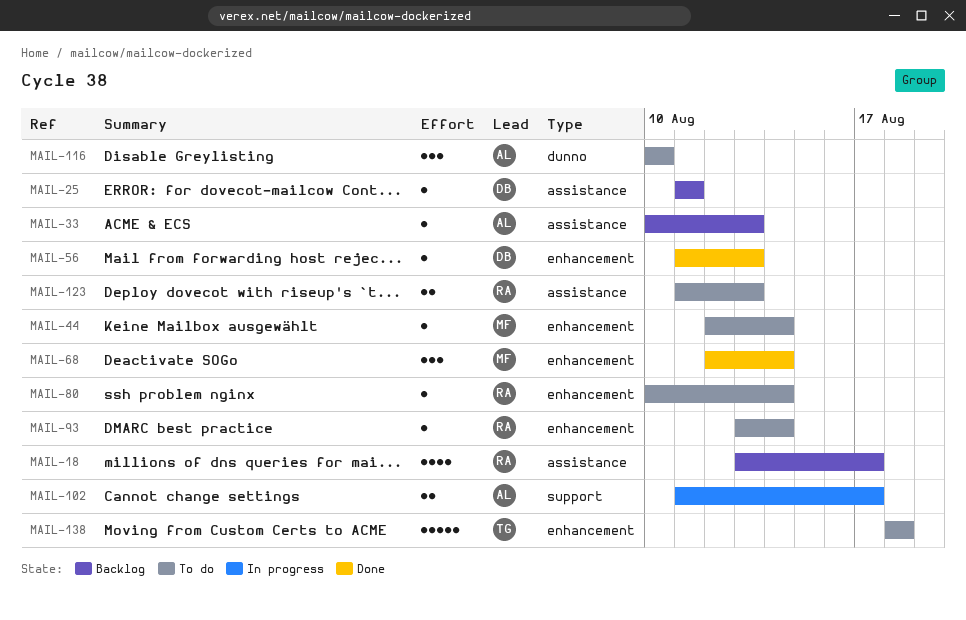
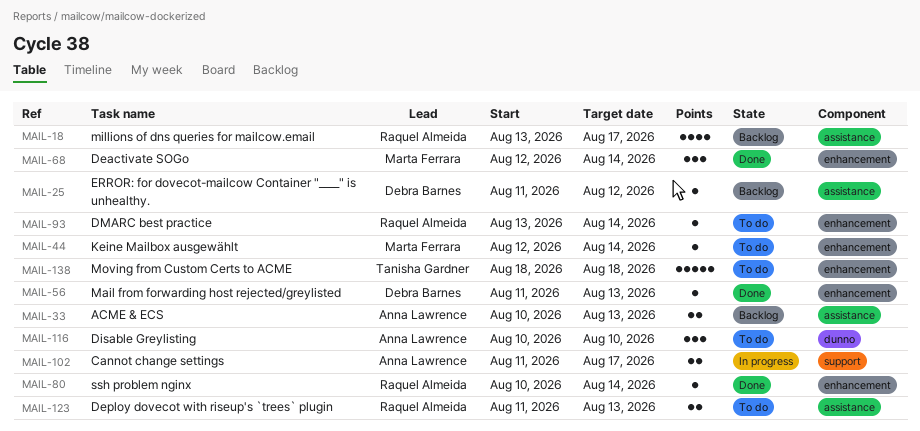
MAIL-25, due: Aug 11 -> Aug 12
MAIL-33, estimate: 1 -> 2
MAIL-80, status: To do -> Done

